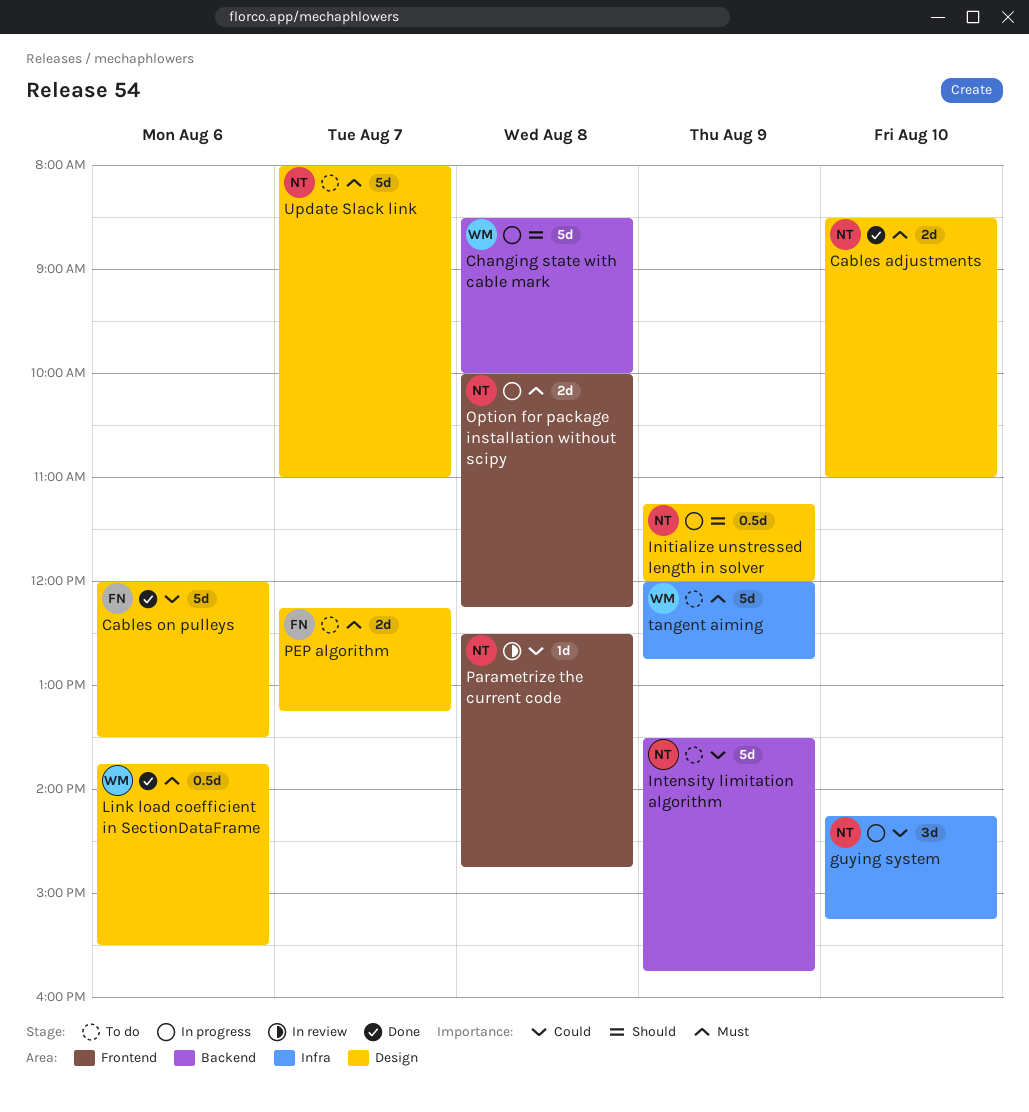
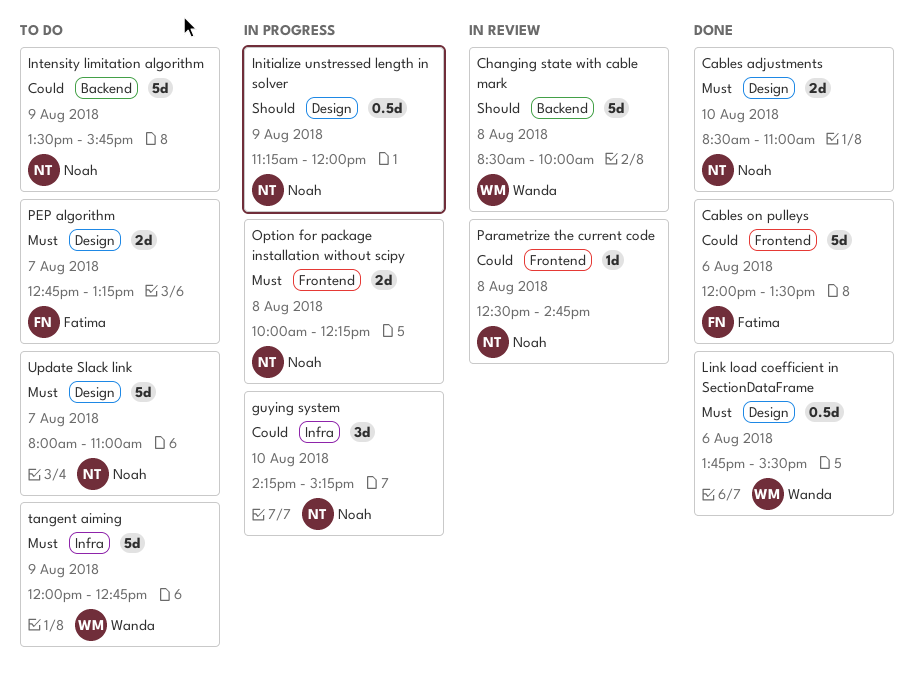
Cables on pulleys, label: Design -> Frontend
Changing state with cable mark, status: In progress -> In review
PEP algorithm, begins: 12:15 -> 12:45

